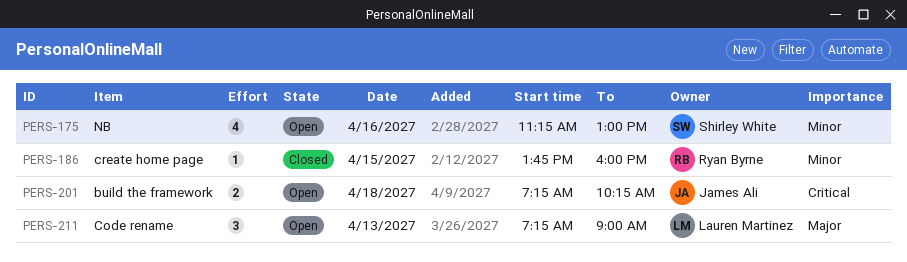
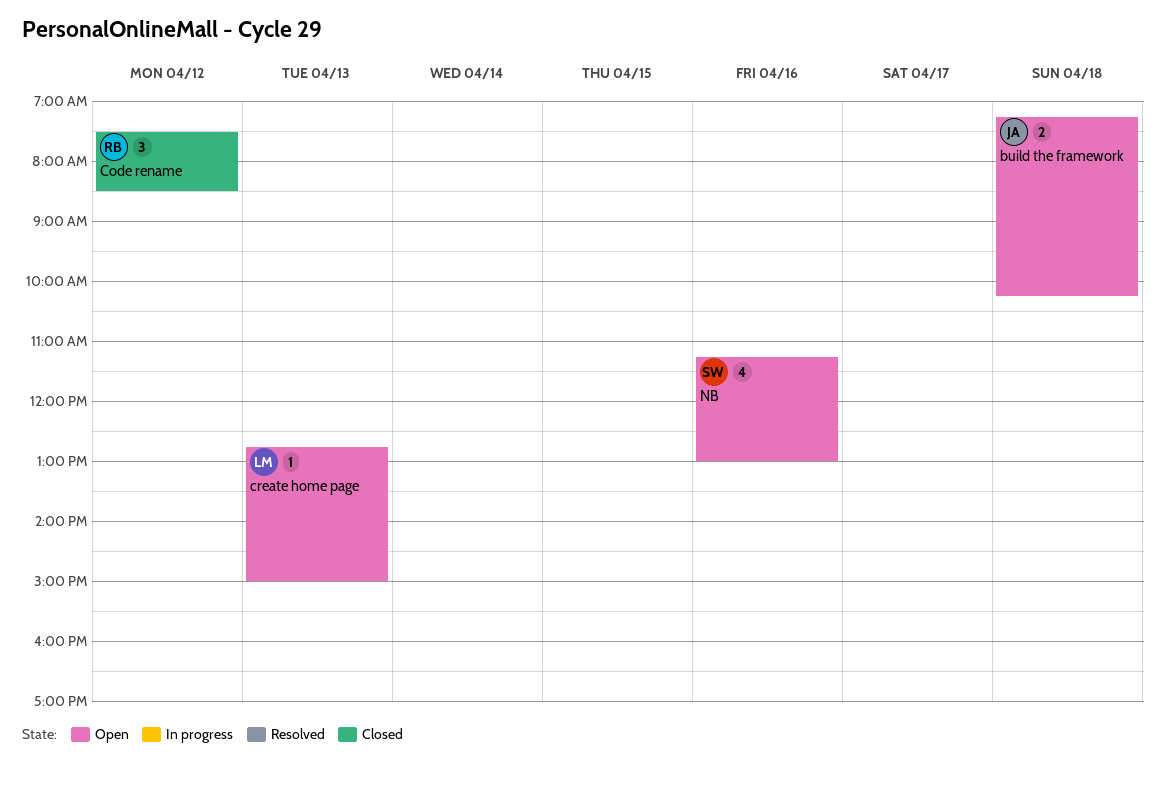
Code rename, status: Open -> Closed
Code rename, owner: Lauren Martinez -> Ryan Byrne
Code rename, day: Apr 13 -> Apr 12
Code rename, begins: 07:15 -> 07:30
Code rename, ends: 09:00 -> 08:30
create home page, status: Closed -> Open
create home page, owner: Ryan Byrne -> Lauren Martinez
create home page, day: Apr 15 -> Apr 13
create home page, begins: 13:45 -> 12:45
create home page, ends: 16:00 -> 15:00

